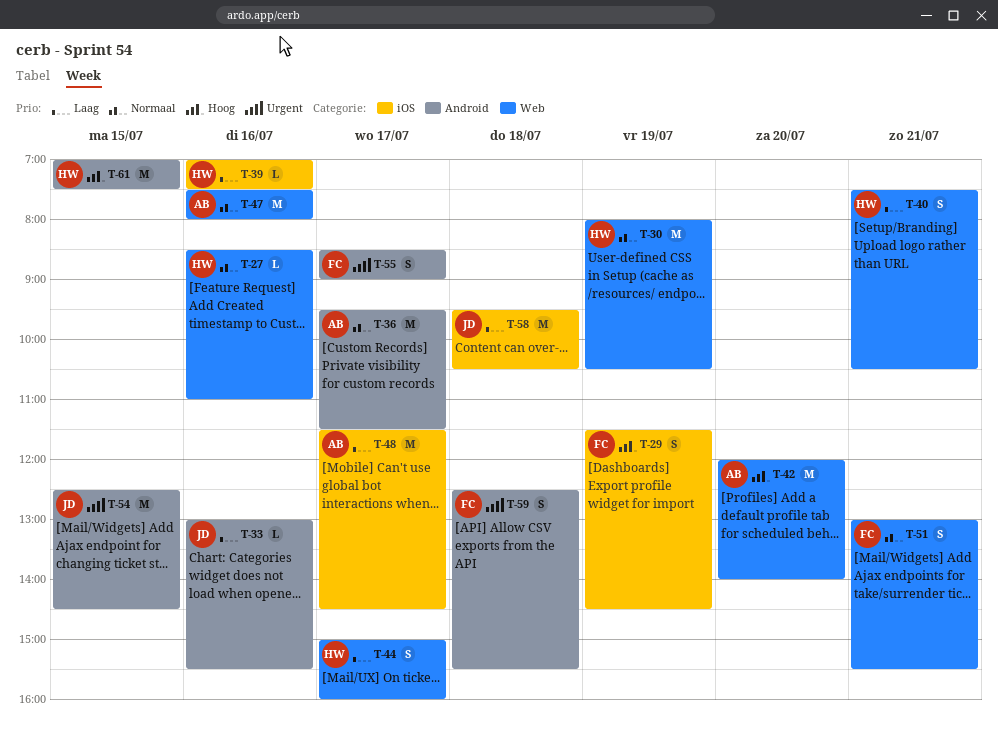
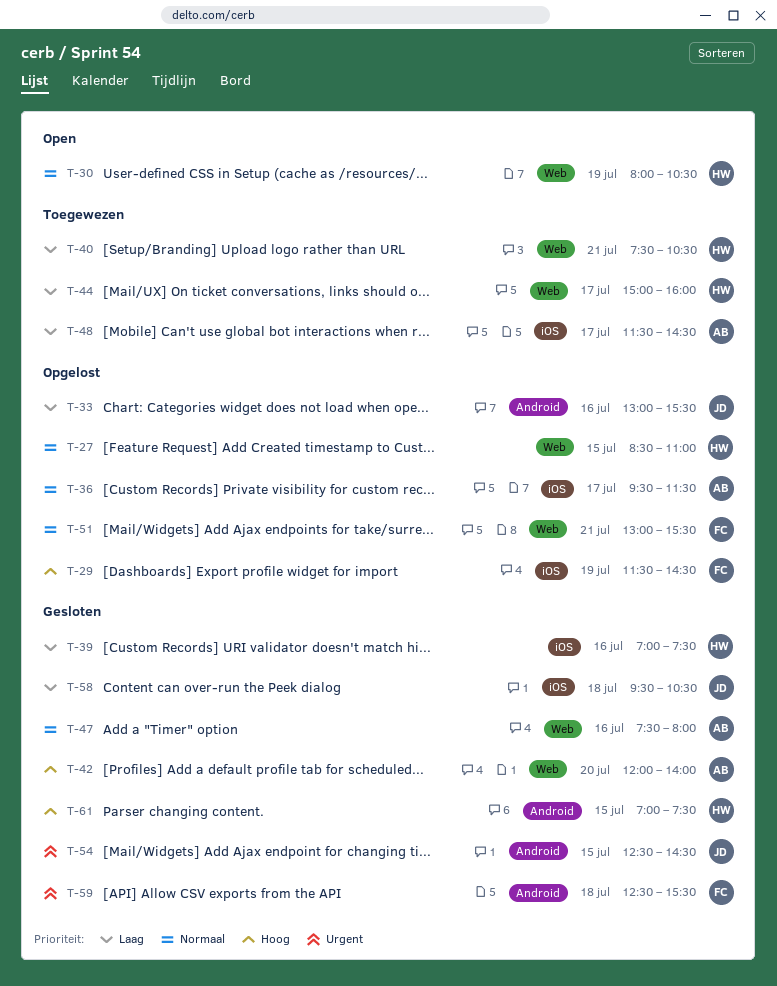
T-27, day: Jul 16 -> Jul 15
T-36, label: Android -> iOS
T-55: present -> none

